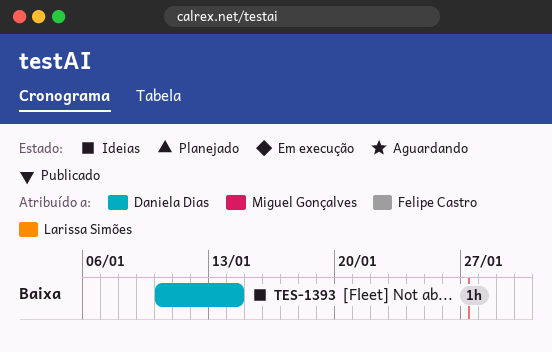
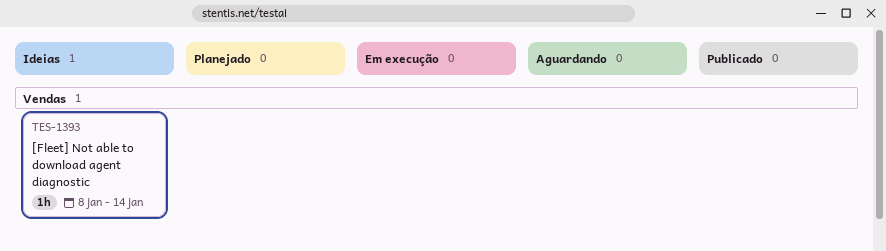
TES-1393, start: Jan 10 -> Jan 8

